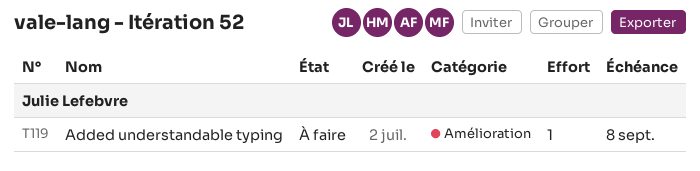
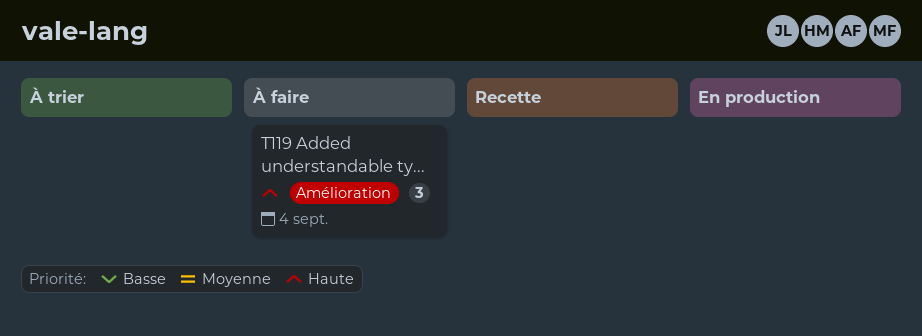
T119, estimate: 1 -> 3
T119, due: Sep 8 -> Sep 4

